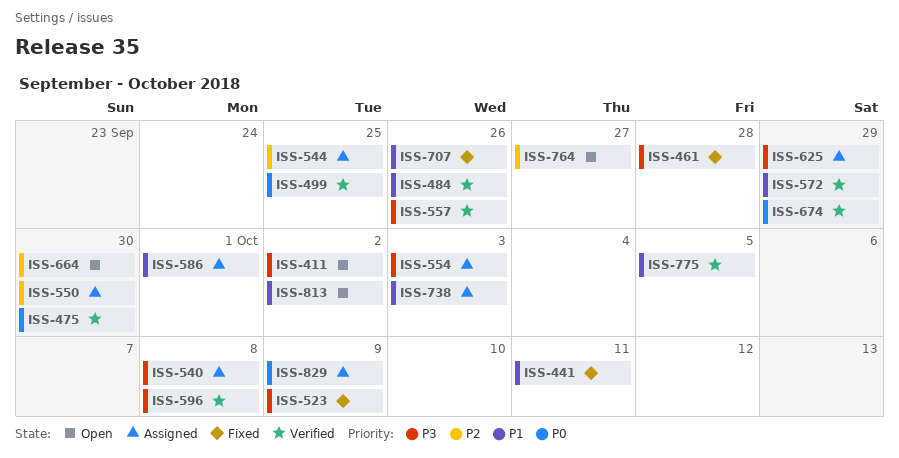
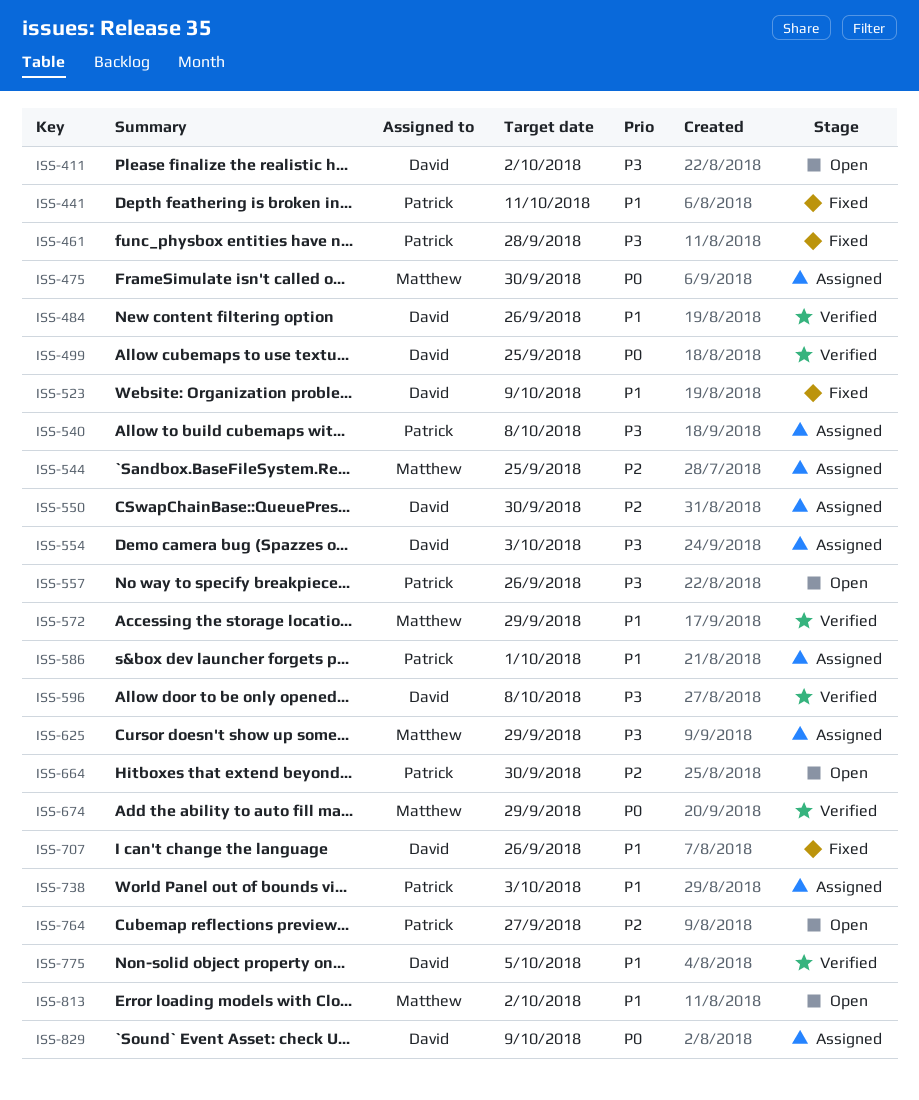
ISS-475, status: Verified -> Assigned
ISS-523, priority: P3 -> P1
ISS-557, status: Verified -> Open

